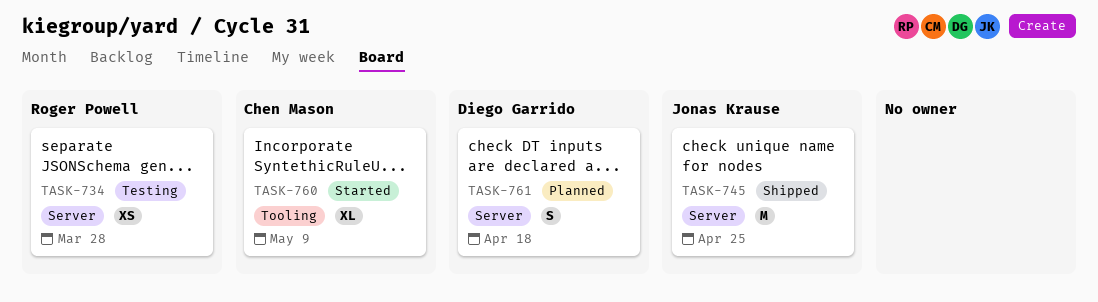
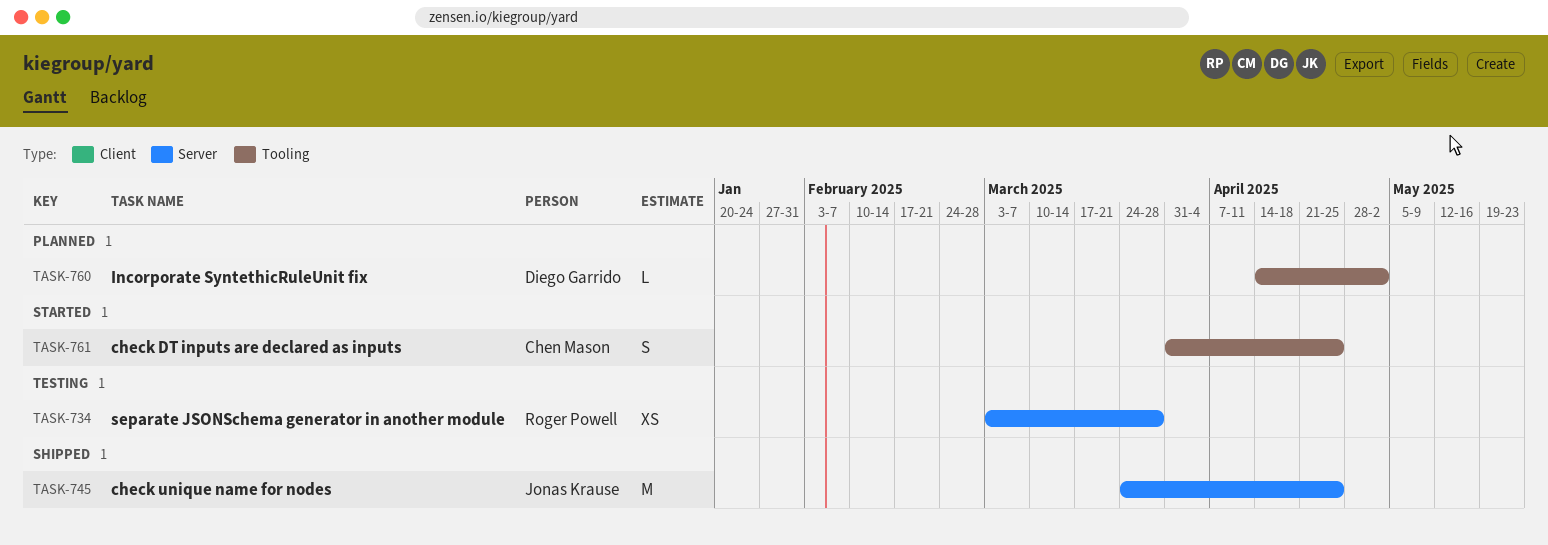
TASK-760, status: Started -> Planned
TASK-760, owner: Chen Mason -> Diego Garrido
TASK-760, estimate: XL -> L
TASK-760, due: May 9 -> May 2
TASK-761, status: Planned -> Started
TASK-761, owner: Diego Garrido -> Chen Mason
TASK-761, label: Server -> Tooling
TASK-761, due: Apr 18 -> Apr 25

